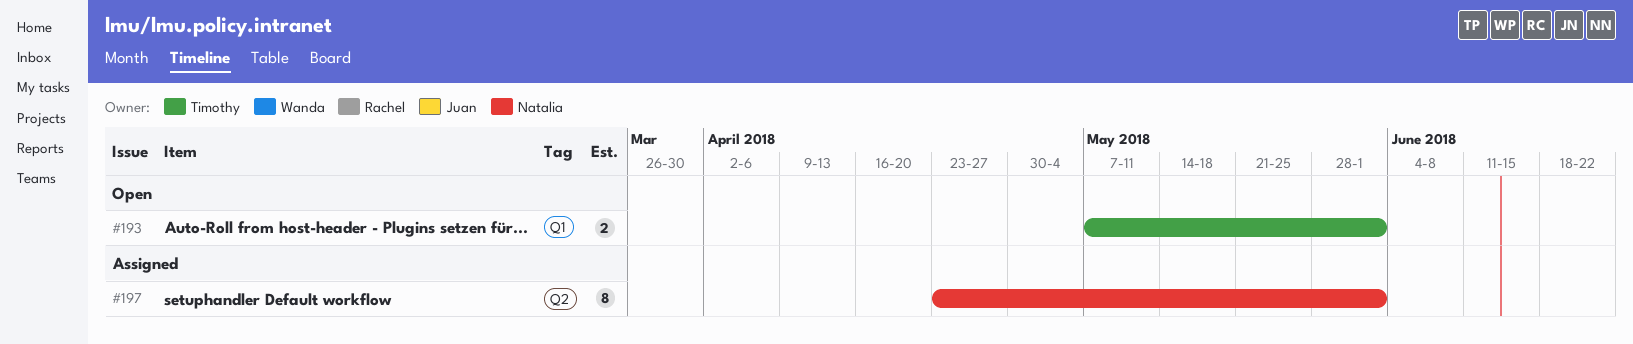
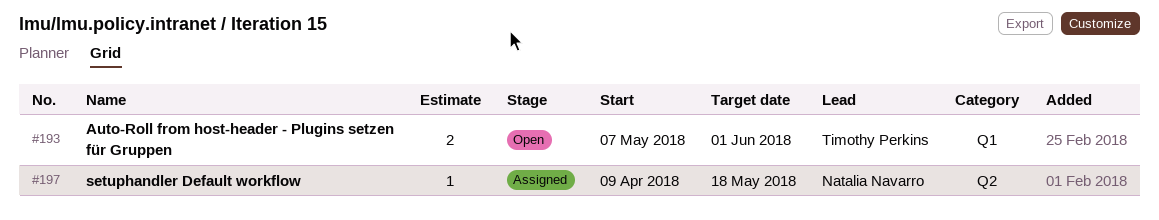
#197, estimate: 8 -> 1
#197, start: Apr 23 -> Apr 9
#197, due: Jun 1 -> May 18

